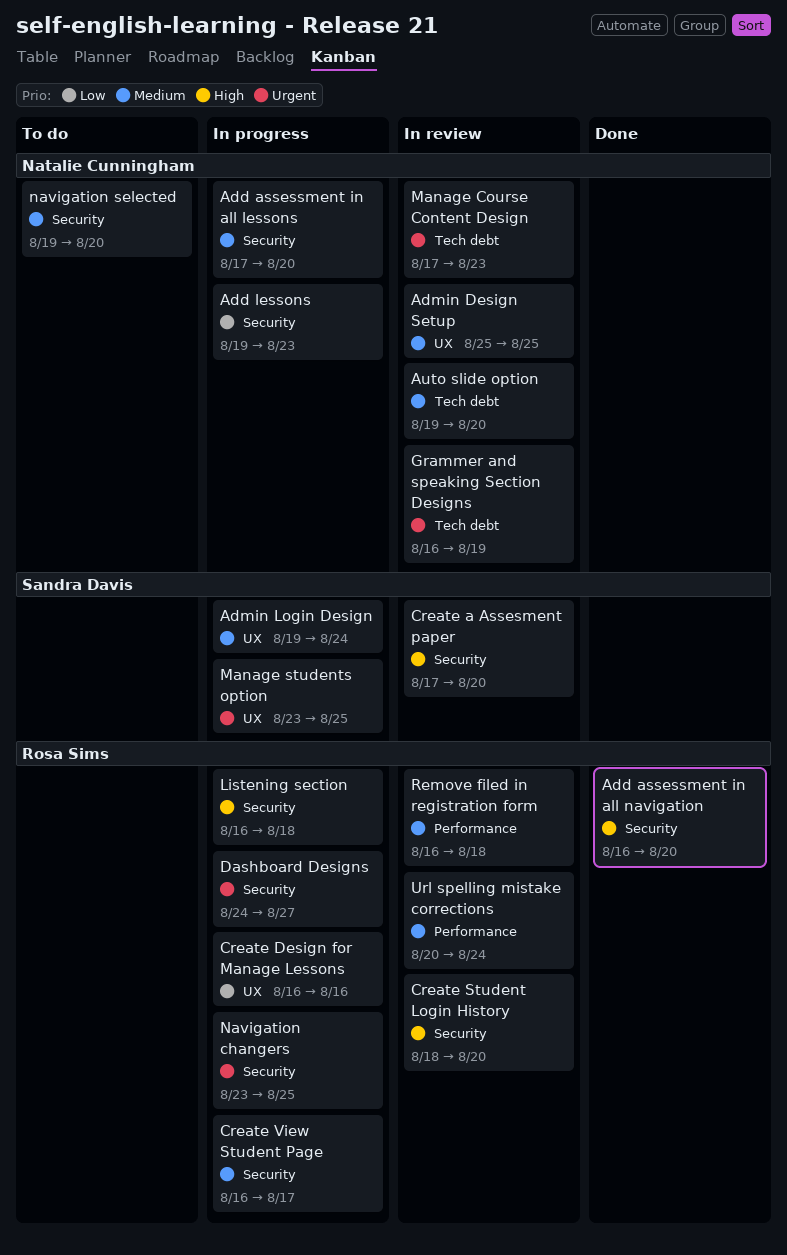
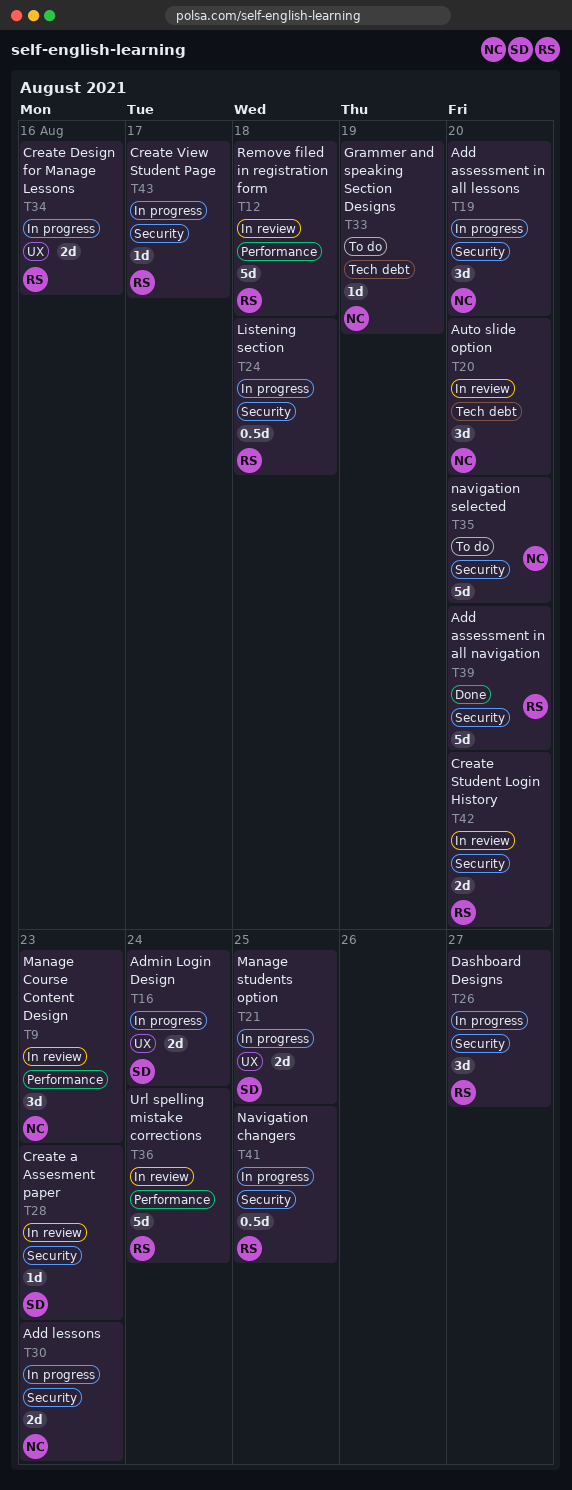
Admin Design Setup: present -> none
Create a Assesment paper, due: Aug 20 -> Aug 23
Grammer and speaking Section Designs, status: In review -> To do
Manage Course Content Design, label: Tech debt -> Performance

